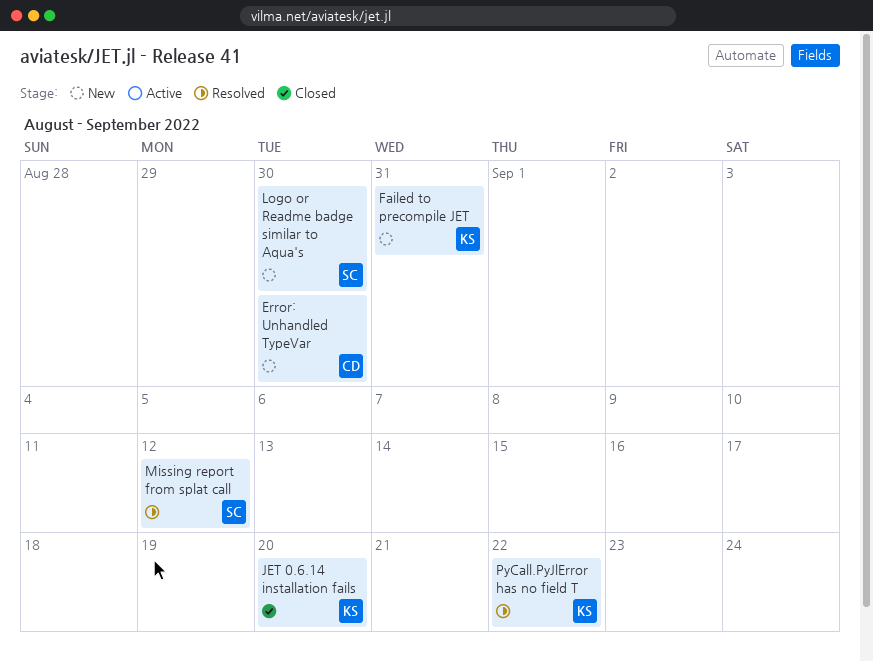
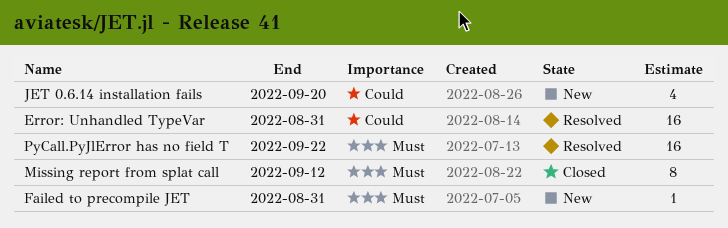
Error: Unhandled TypeVar, status: New -> Resolved
Error: Unhandled TypeVar, due: Aug 30 -> Aug 31
JET 0.6.14 installation fails, status: Closed -> New
Logo or Readme badge similar to Aqua's: present -> none
Missing report from splat call, status: Resolved -> Closed

